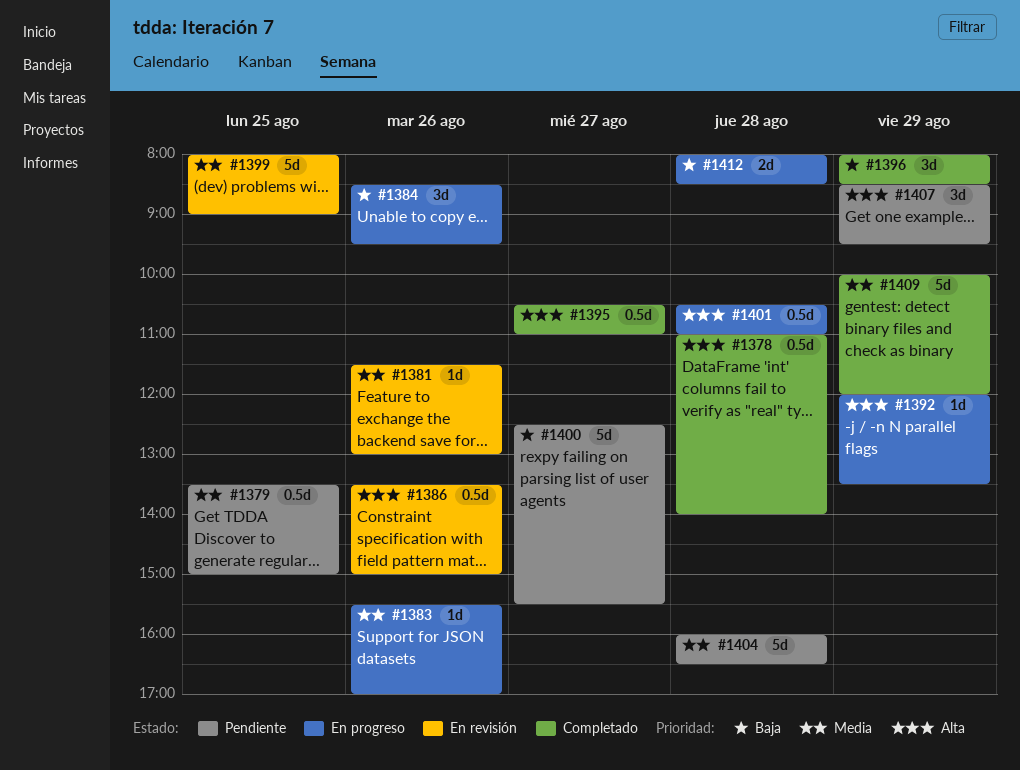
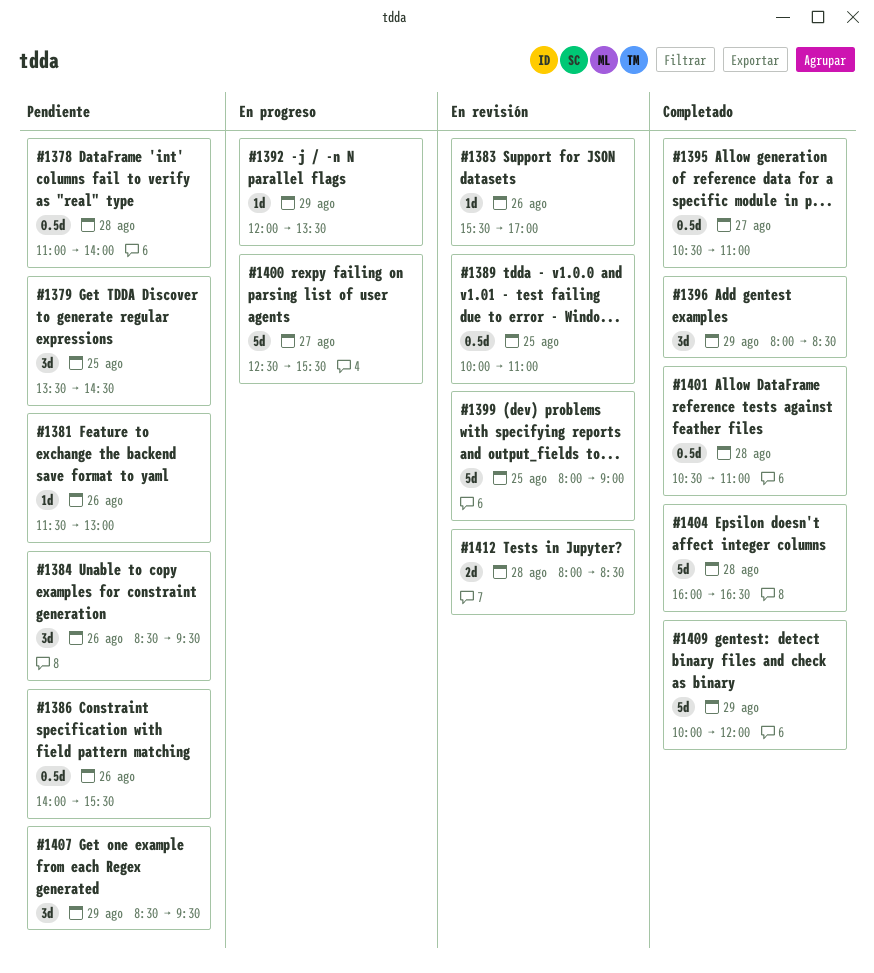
#1378, status: Completado -> Pendiente
#1379, estimate: 0.5d -> 3d
#1379, ends: 15:00 -> 14:30
#1381, status: En revisión -> Pendiente
#1383, status: En progreso -> En revisión
#1384, status: En progreso -> Pendiente
#1386, status: En revisión -> Pendiente
#1386, begins: 13:30 -> 14:00
#1386, ends: 15:00 -> 15:30
#1389: none -> present
#1400, status: Pendiente -> En progreso
#1401, status: En progreso -> Completado
#1404, status: Pendiente -> Completado
#1412, status: En progreso -> En revisión

